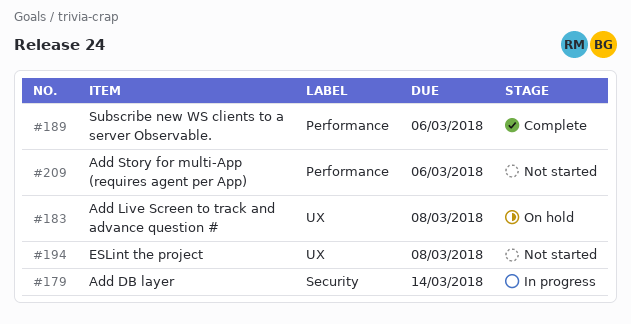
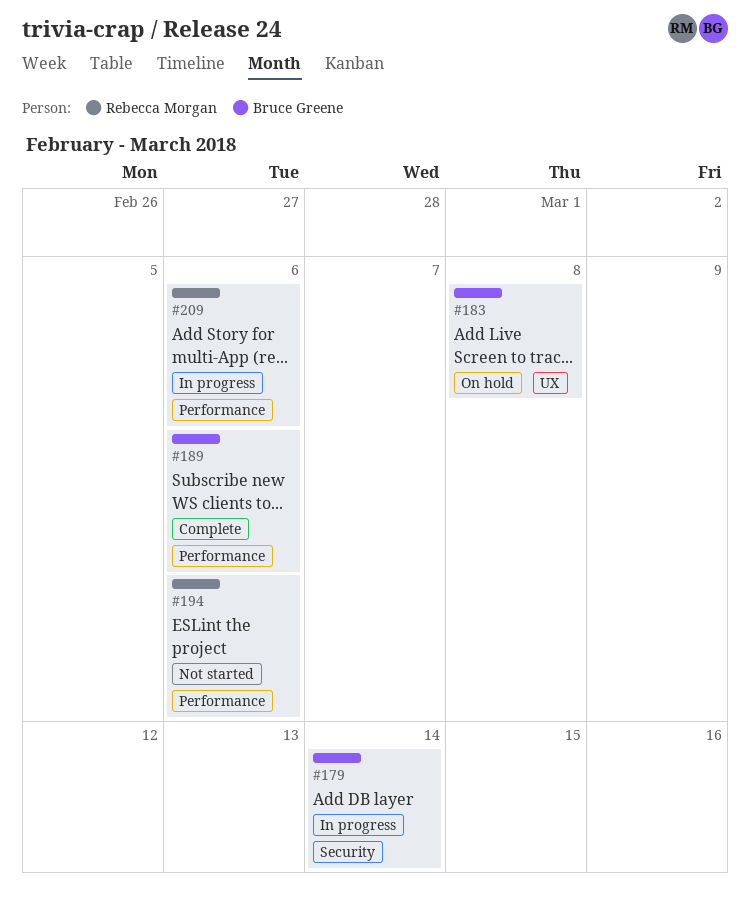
#194, label: UX -> Performance
#194, due: Mar 8 -> Mar 6
#209, status: Not started -> In progress

